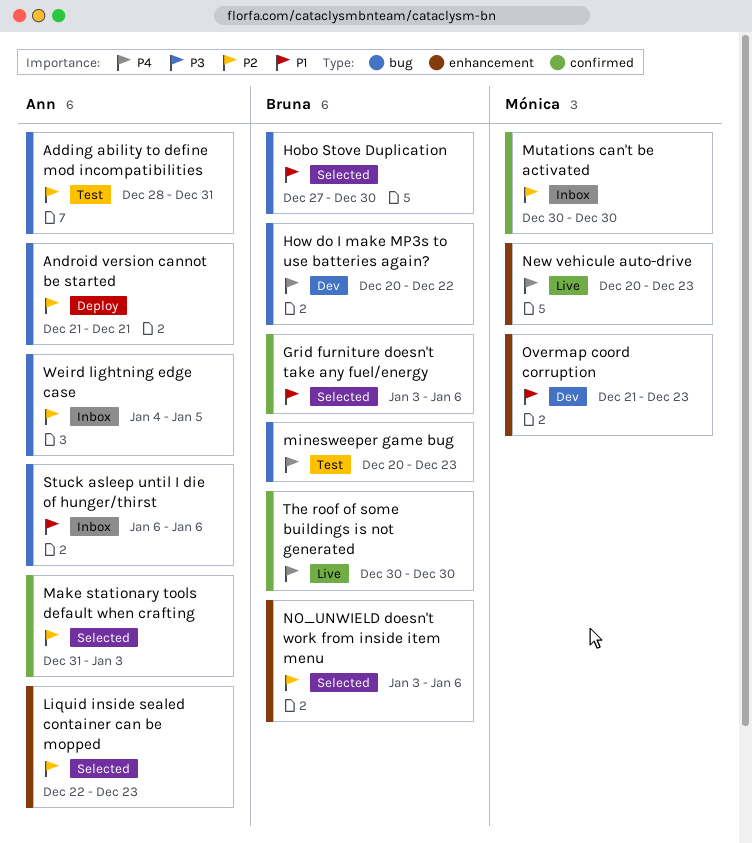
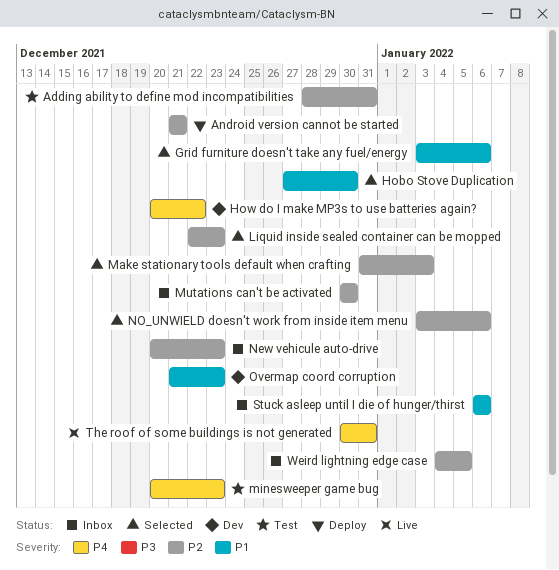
New vehicule auto-drive, status: Live -> Inbox
New vehicule auto-drive, priority: P4 -> P2
The roof of some buildings is not generated, due: Dec 30 -> Dec 31

